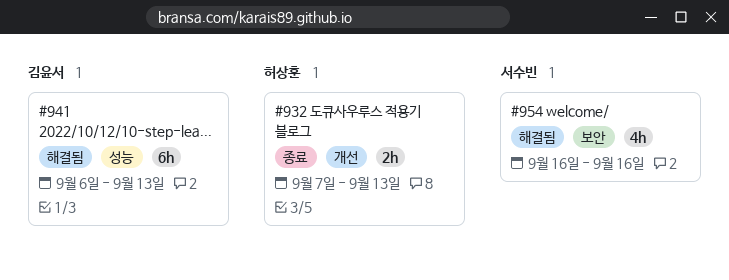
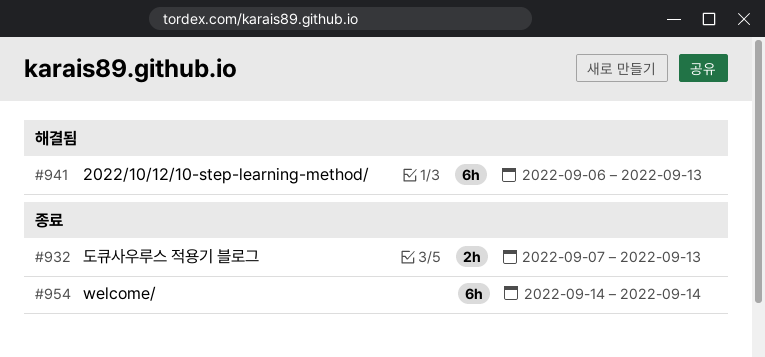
#954, status: 해결됨 -> 종료
#954, estimate: 4h -> 6h
#954, start: Sep 16 -> Sep 14
#954, due: Sep 16 -> Sep 14

